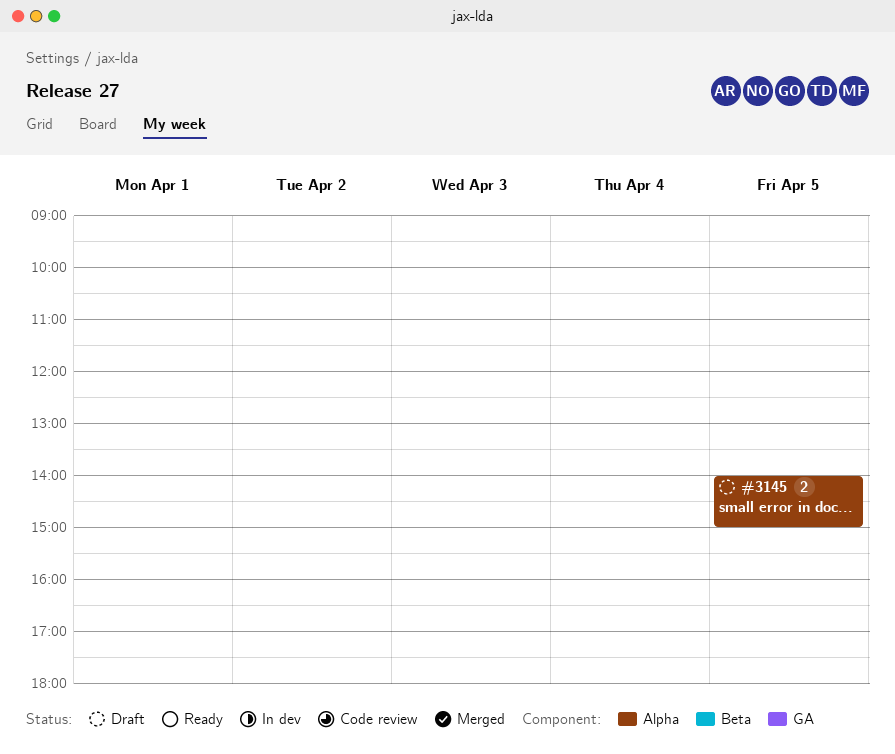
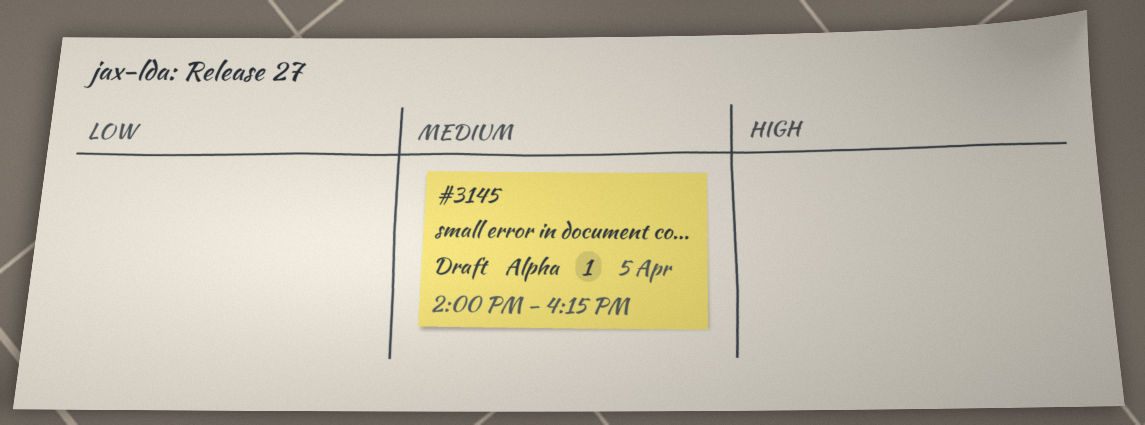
#3145, estimate: 2 -> 1
#3145, ends: 15:00 -> 16:15

